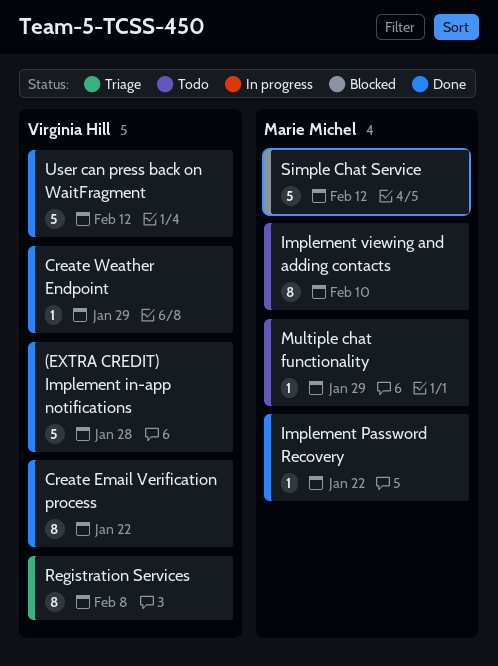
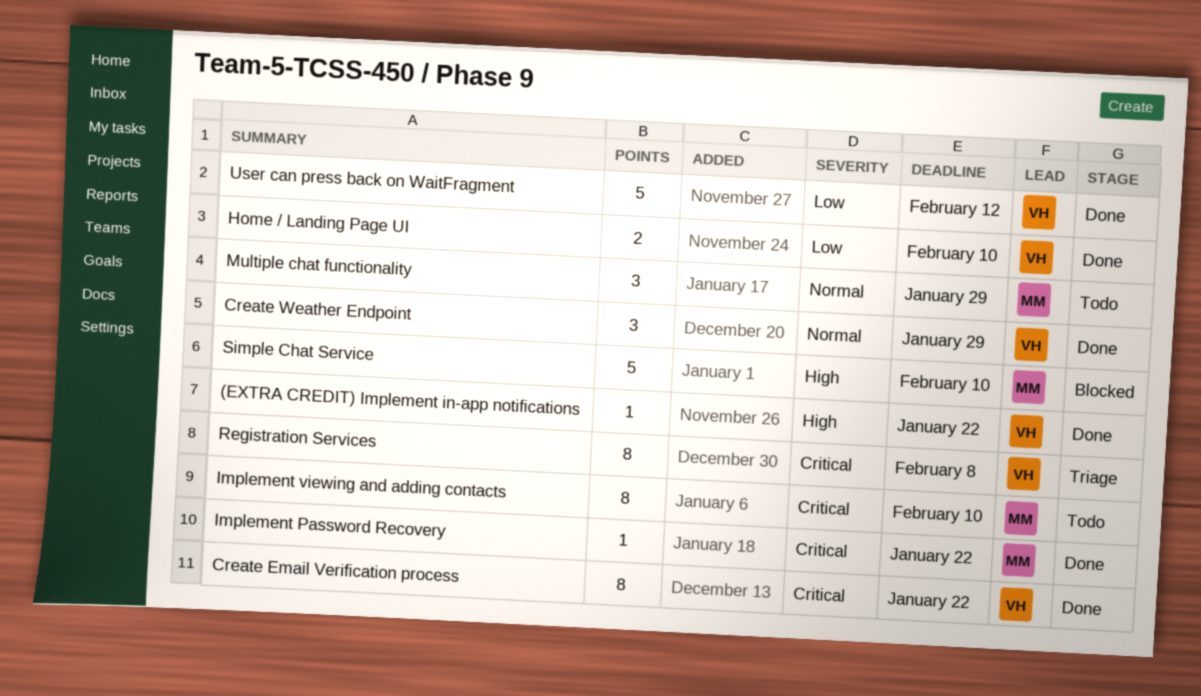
(EXTRA CREDIT) Implement in-app notifications, estimate: 5 -> 1
(EXTRA CREDIT) Implement in-app notifications, due: Jan 28 -> Jan 22
Create Weather Endpoint, estimate: 1 -> 3
Home / Landing Page UI: none -> present
Multiple chat functionality, estimate: 1 -> 3
Simple Chat Service, due: Feb 12 -> Feb 10

